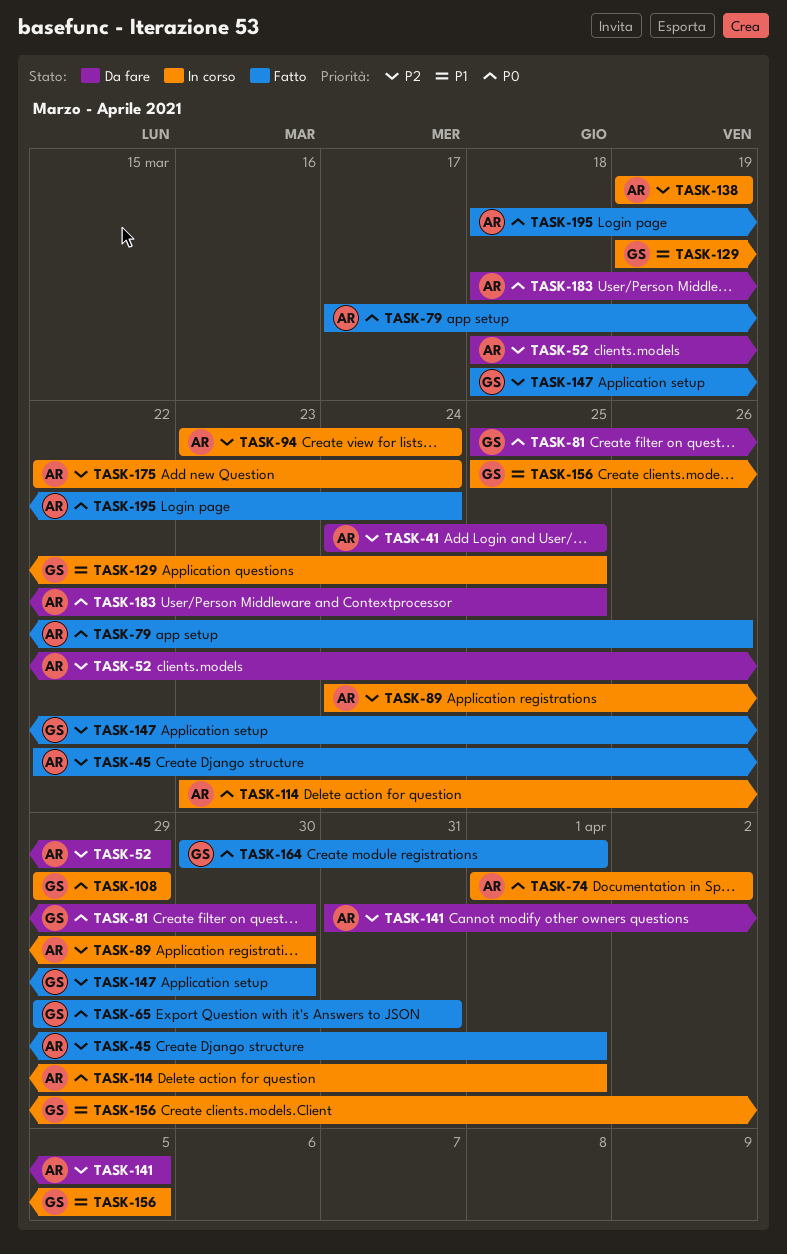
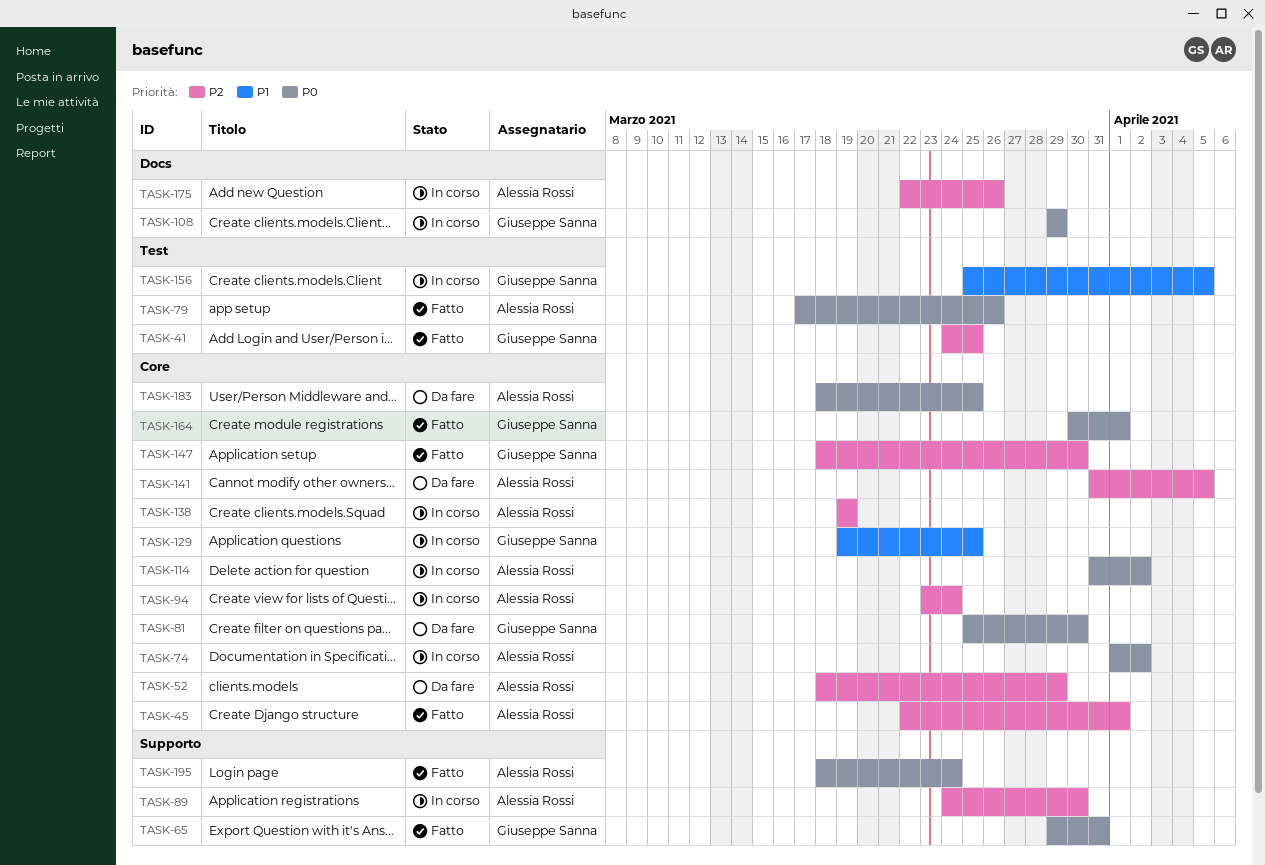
TASK-41, status: Da fare -> Fatto
TASK-41, owner: Alessia Rossi -> Giuseppe Sanna
TASK-114, start: Mar 23 -> Mar 31
TASK-114, due: Apr 1 -> Apr 2
TASK-175, due: Mar 24 -> Mar 26

